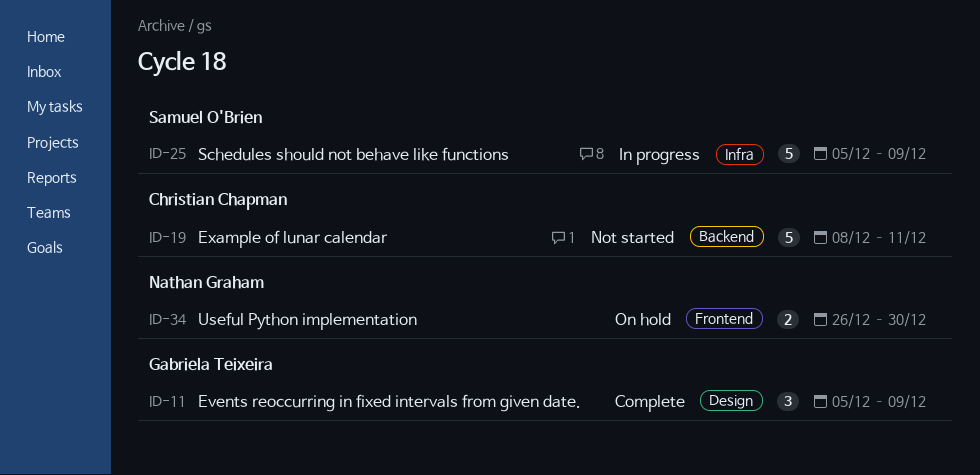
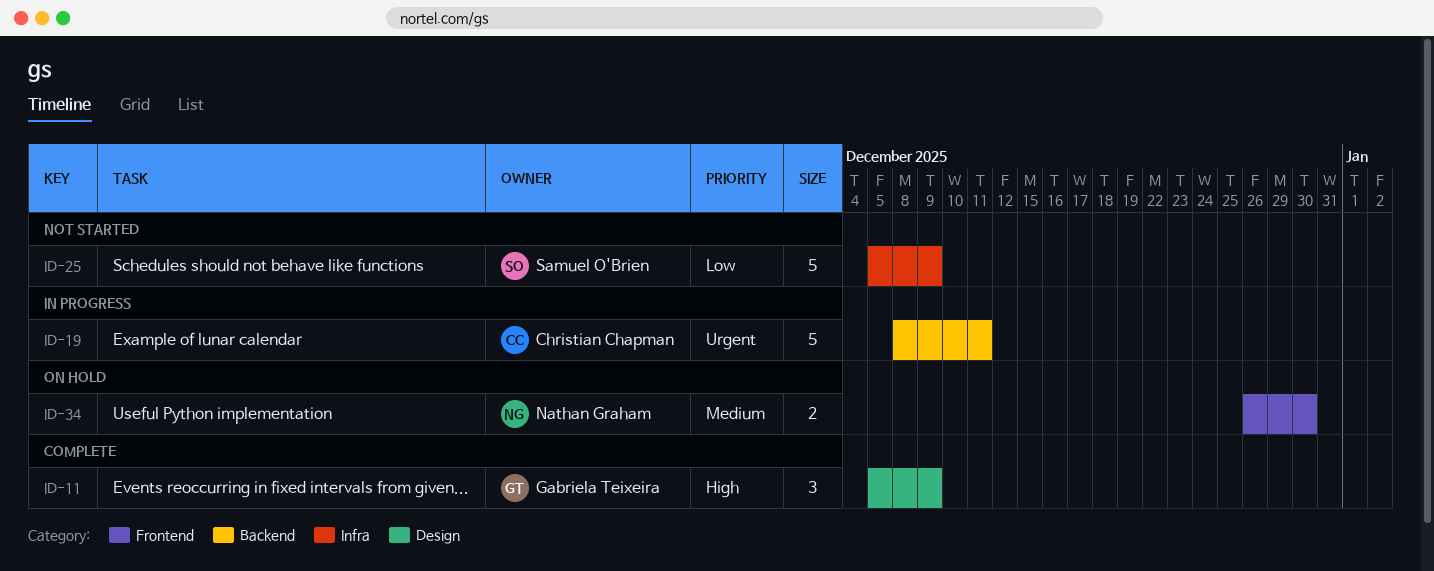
ID-19, status: Not started -> In progress
ID-25, status: In progress -> Not started

